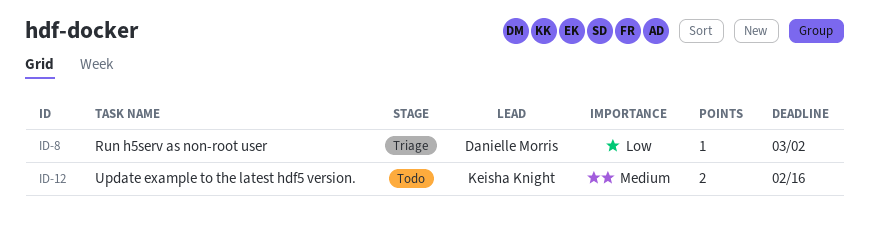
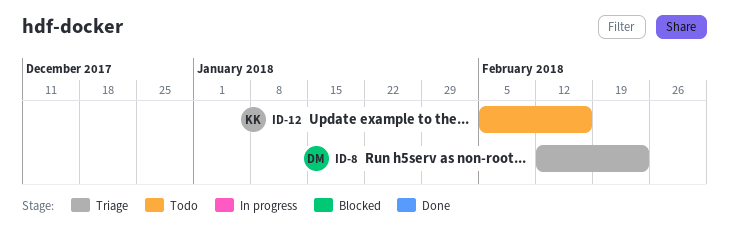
ID-8, due: Mar 2 -> Feb 23

